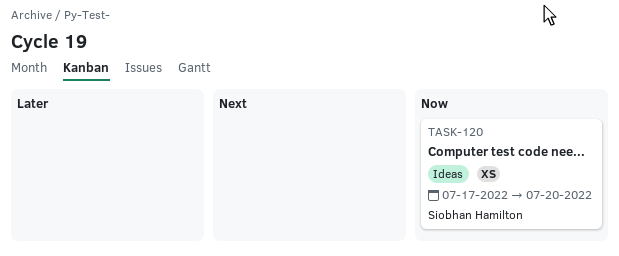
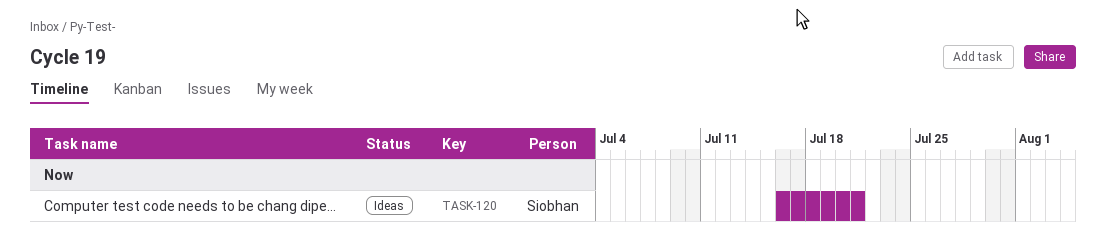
TASK-120, start: Jul 17 -> Jul 16
TASK-120, due: Jul 20 -> Jul 21

